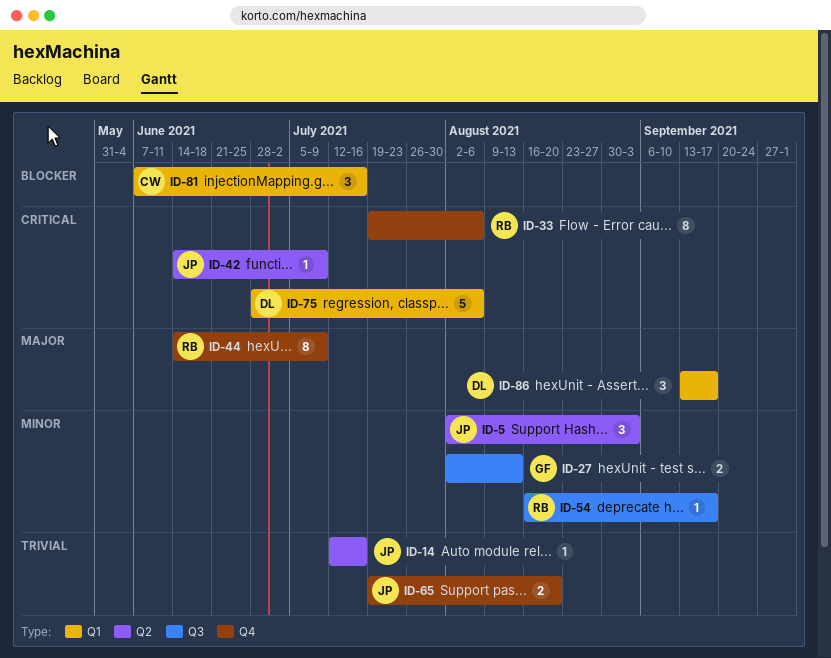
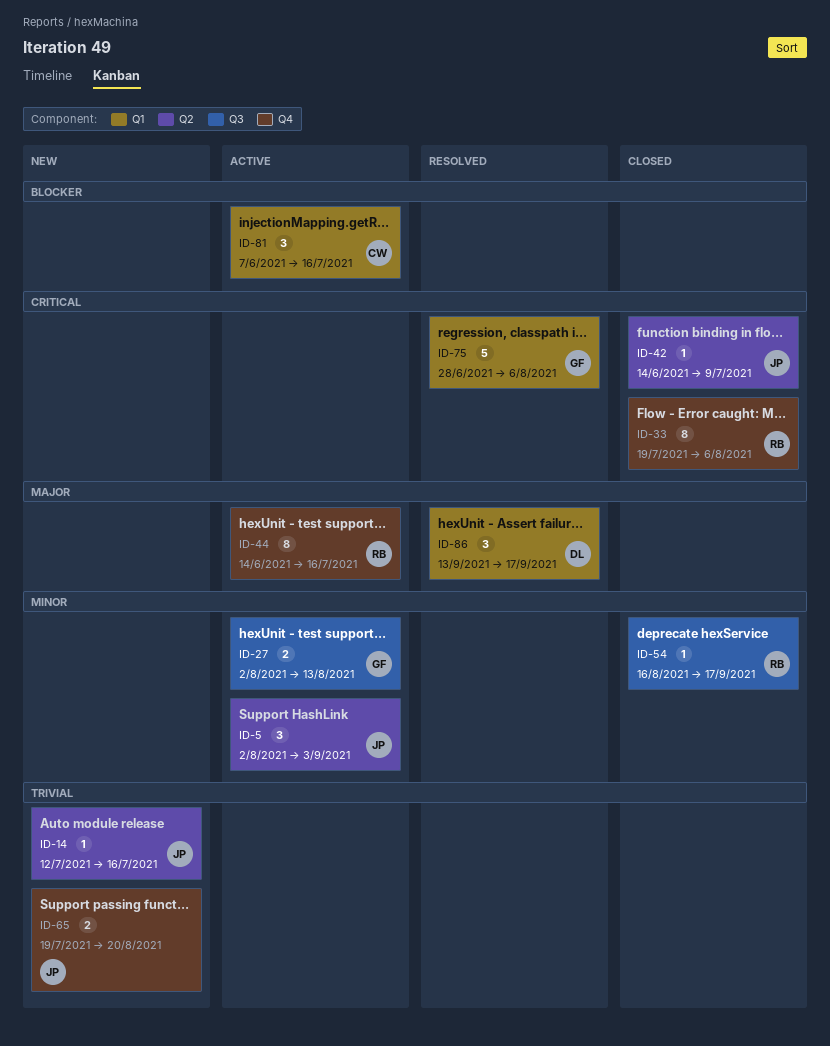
ID-44, due: Jul 9 -> Jul 16
ID-75, owner: DL -> GF

